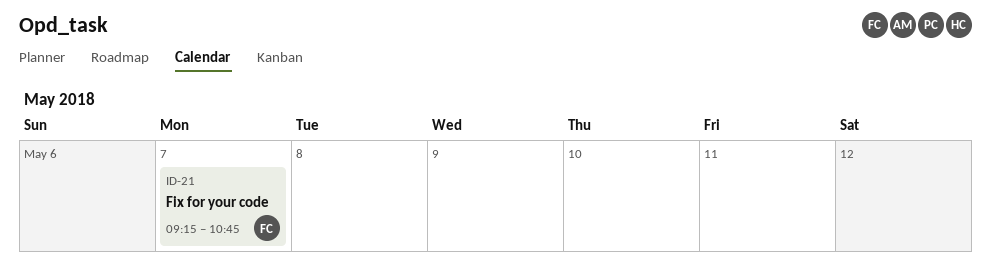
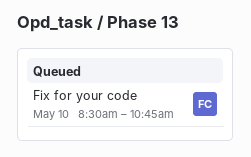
Fix for your code, day: May 7 -> May 10
Fix for your code, begins: 09:15 -> 08:30

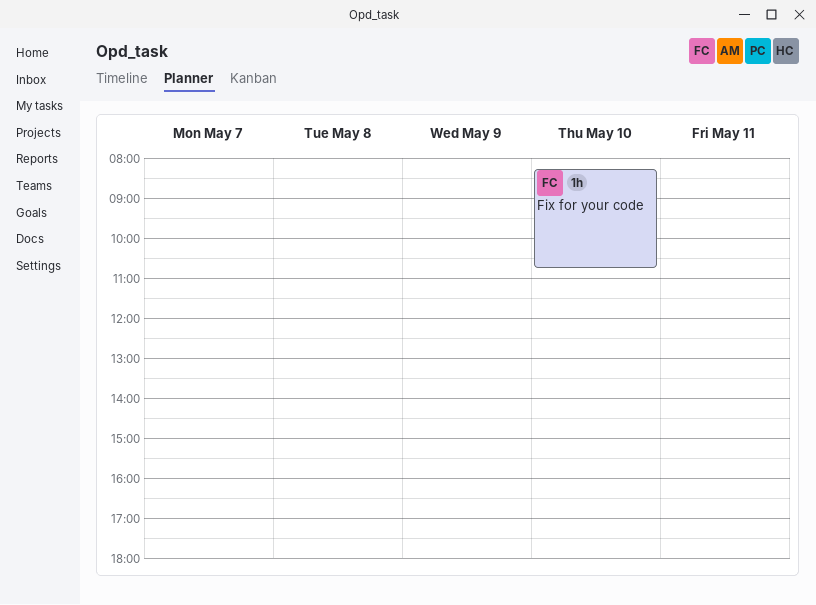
Fix for your code, begins: 08:30 -> 08:15

